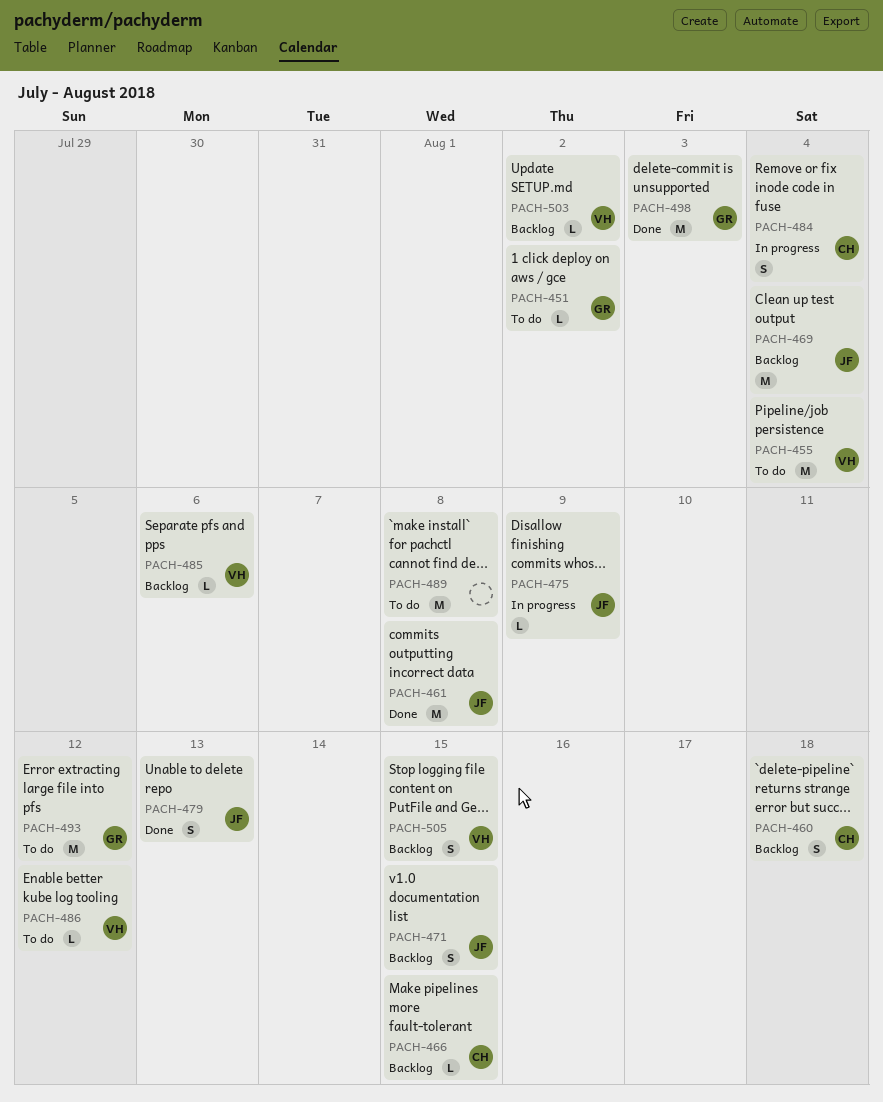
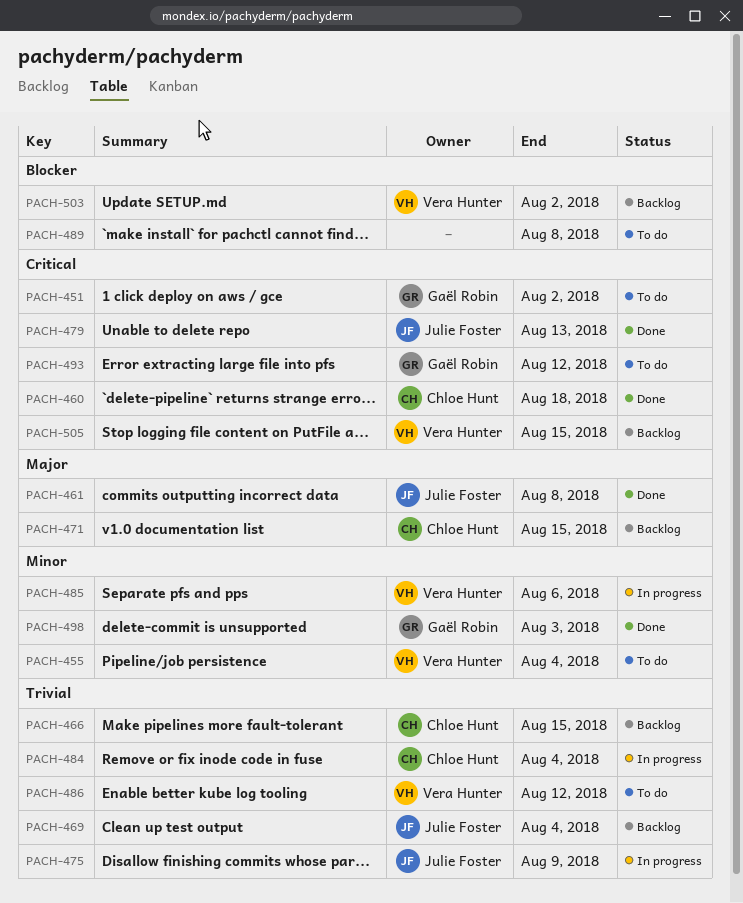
PACH-460, status: Backlog -> Done
PACH-471, owner: Julie Foster -> Chloe Hunt
PACH-485, status: Backlog -> In progress

